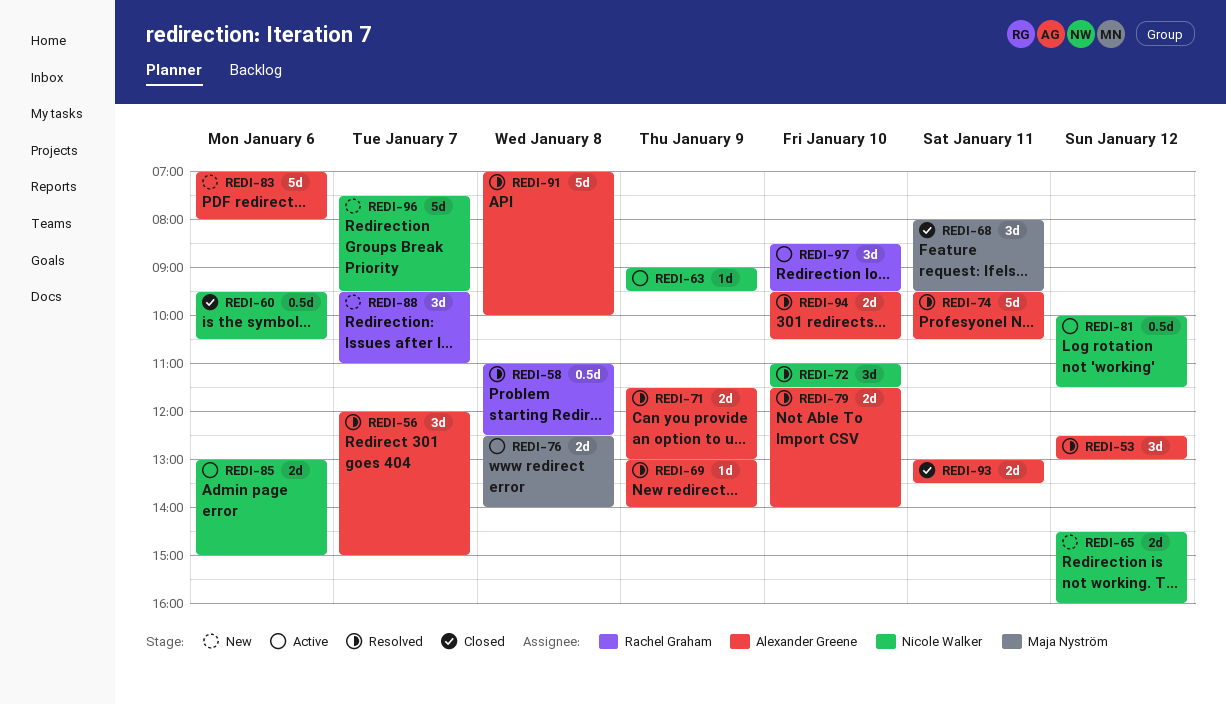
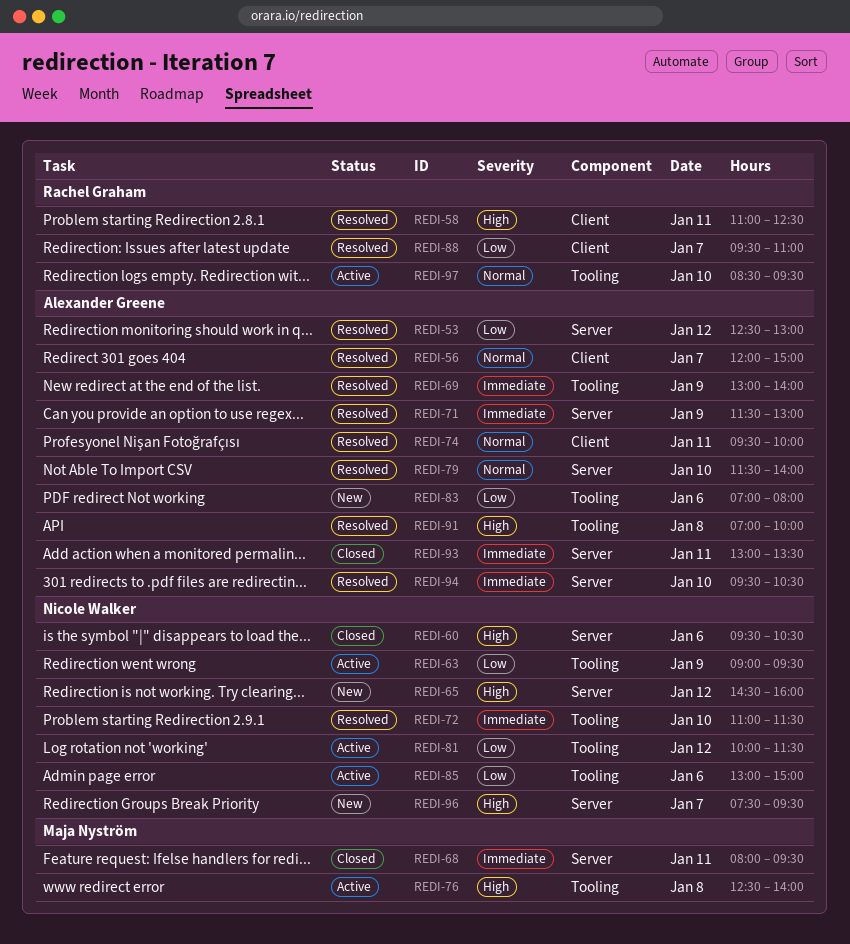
REDI-58, day: Jan 8 -> Jan 11
REDI-74, ends: 10:30 -> 10:00
REDI-88, status: New -> Resolved

